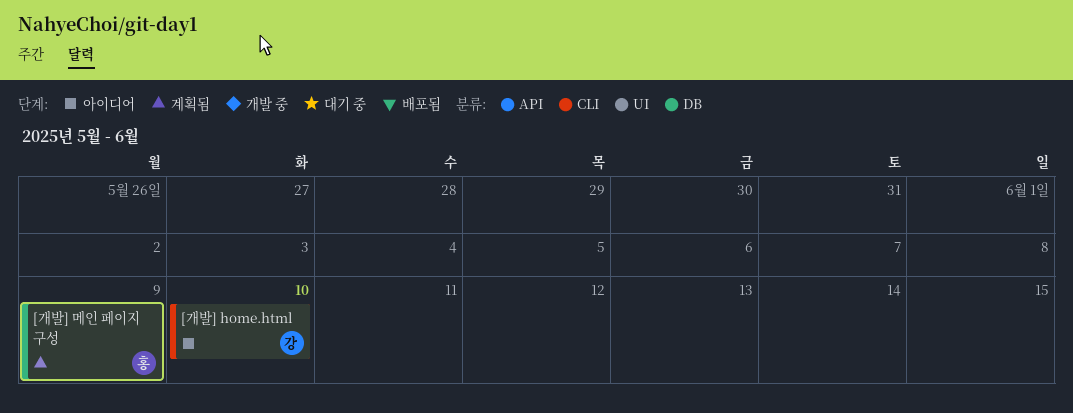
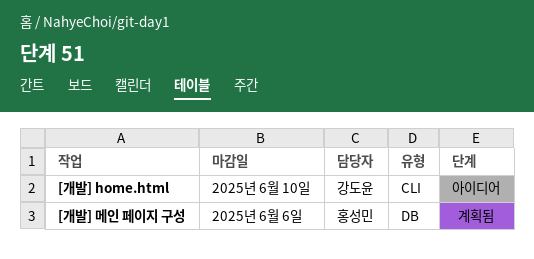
[개발] 메인 페이지 구성, due: Jun 9 -> Jun 6

